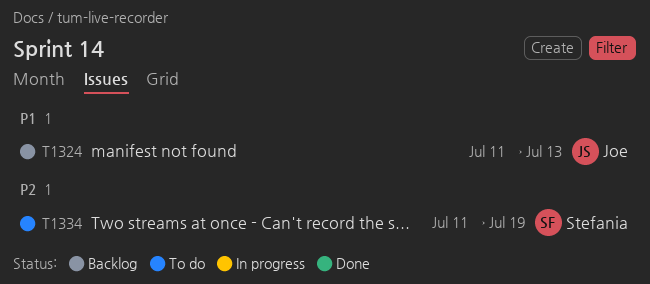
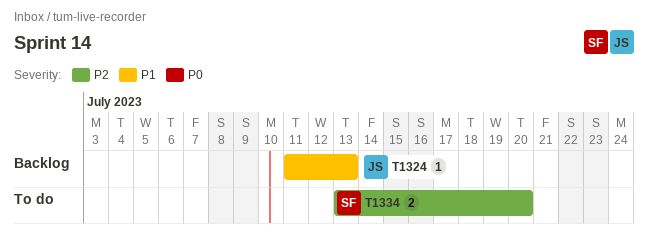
T1334, start: Jul 11 -> Jul 13
T1334, due: Jul 19 -> Jul 20

